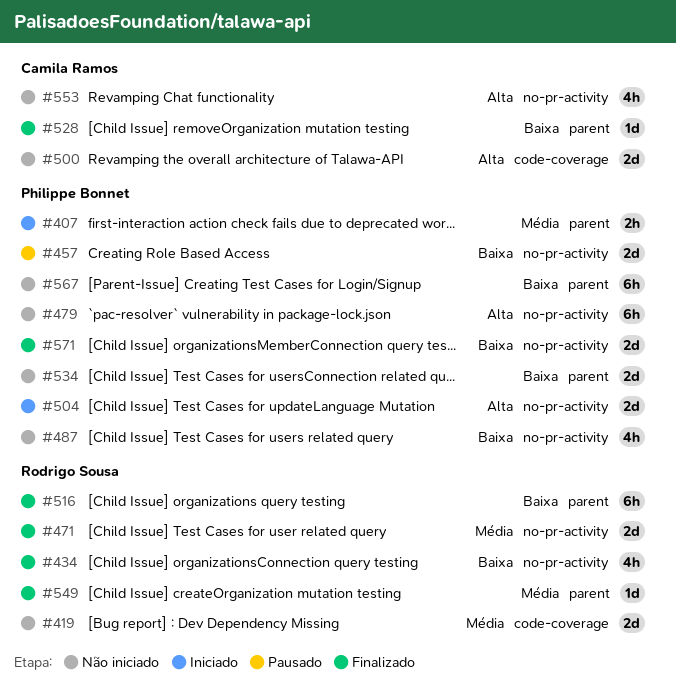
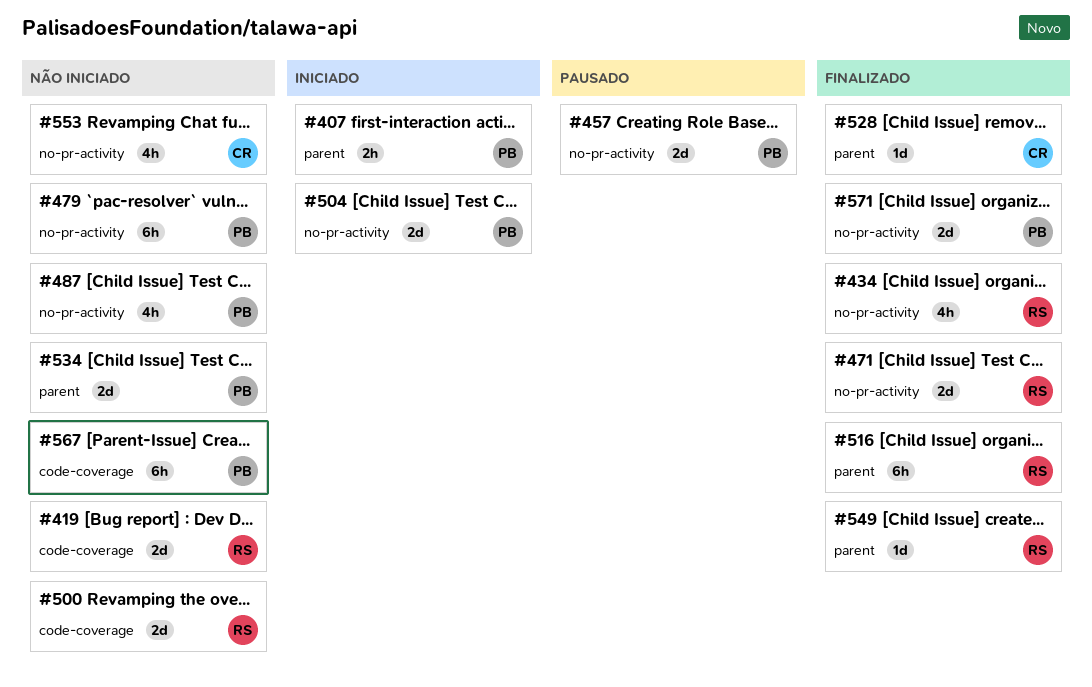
#500, owner: Camila Ramos -> Rodrigo Sousa
#567, label: parent -> code-coverage

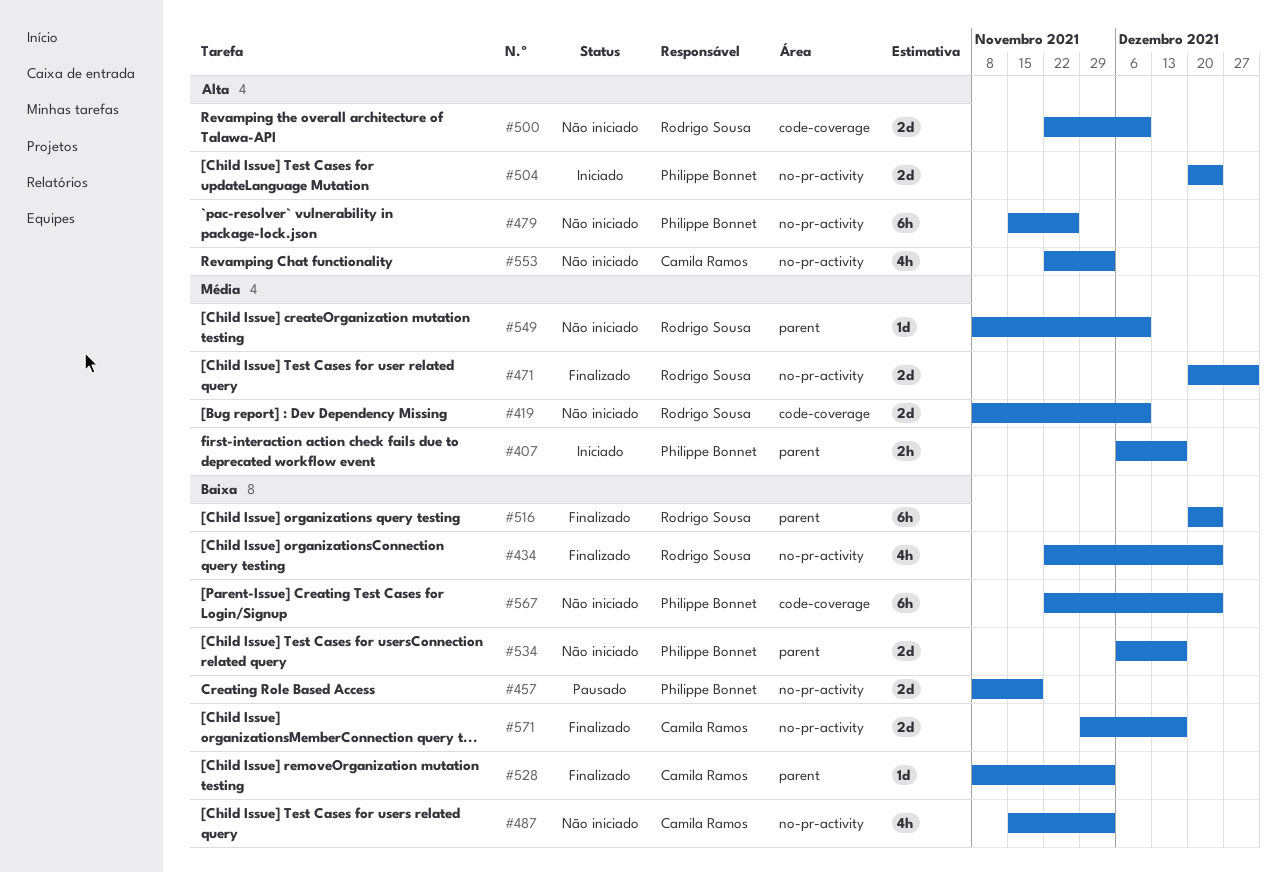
#487, owner: Philippe Bonnet -> Camila Ramos
#549, status: Finalizado -> Não iniciado
#571, owner: Philippe Bonnet -> Camila Ramos

